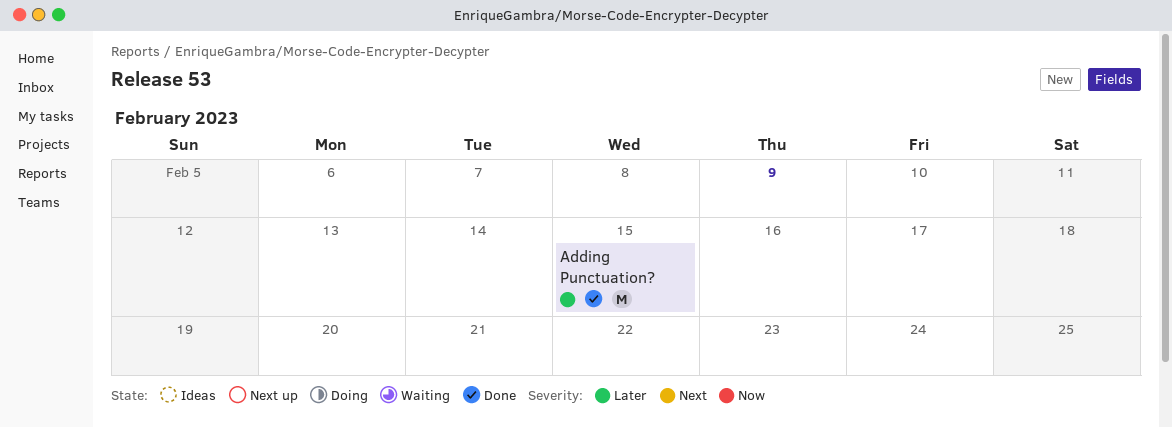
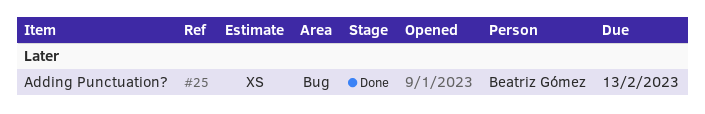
Adding Punctuation?, estimate: M -> XS
Adding Punctuation?, due: Feb 15 -> Feb 13

